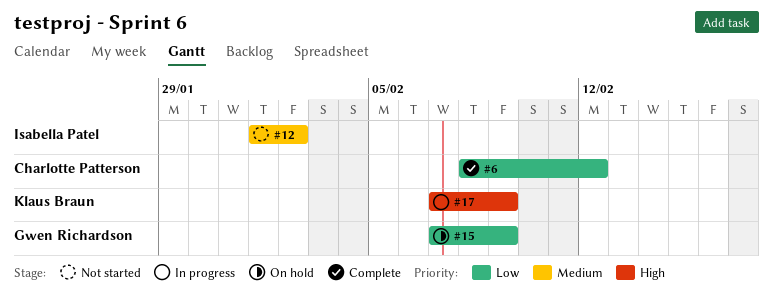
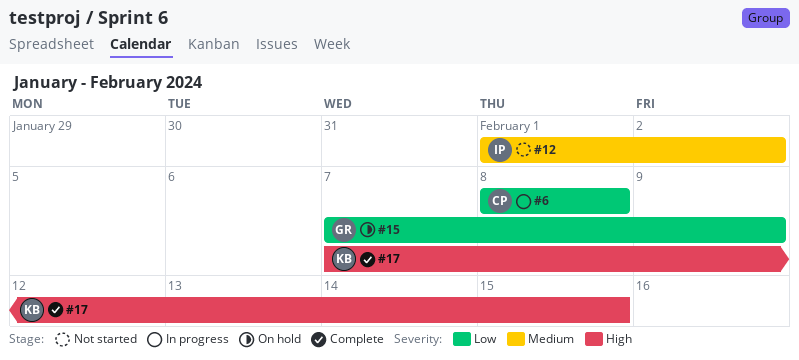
#6, status: Complete -> In progress
#6, due: Feb 12 -> Feb 8
#17, status: In progress -> Complete
#17, due: Feb 9 -> Feb 15

